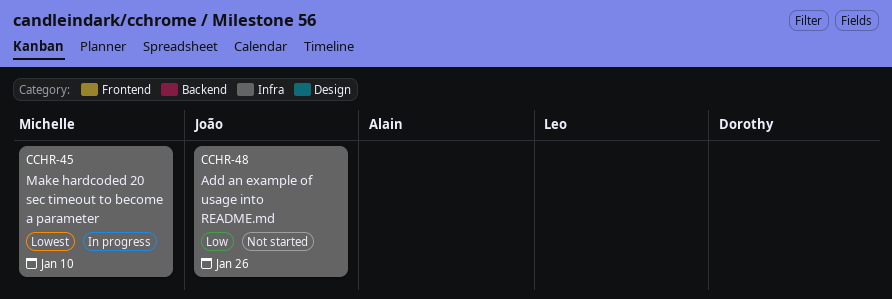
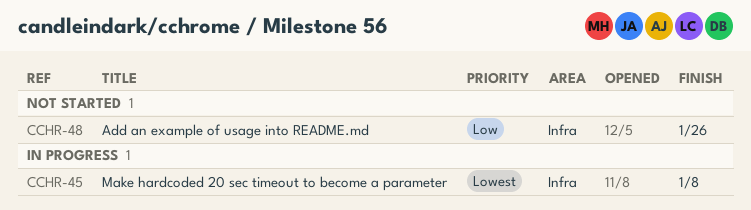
CCHR-45, due: Jan 10 -> Jan 8

